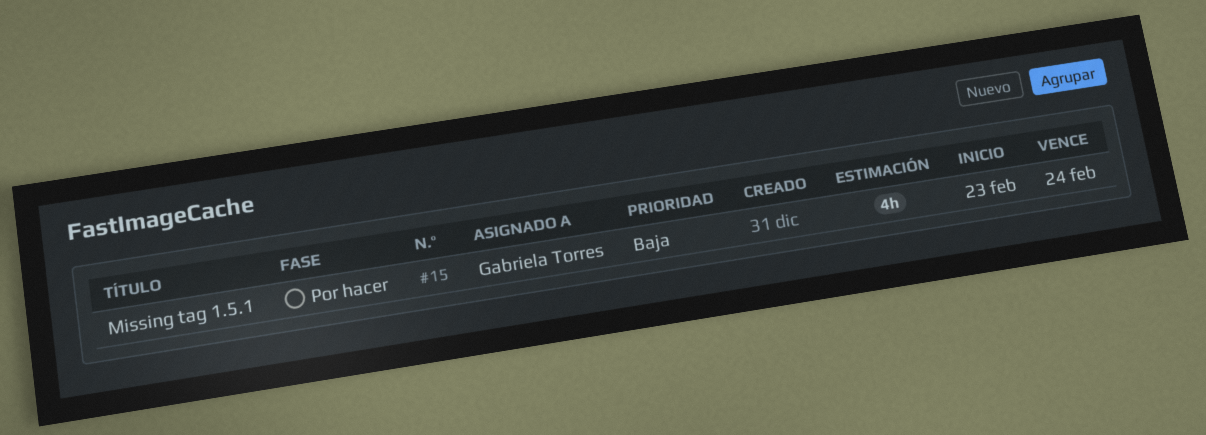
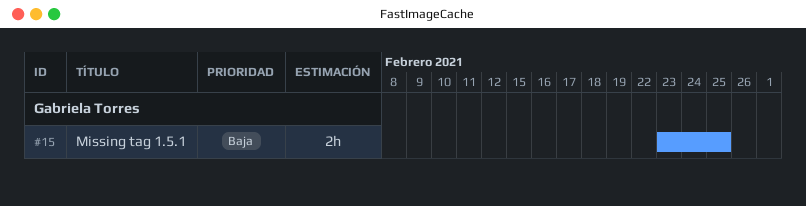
#15, estimate: 4h -> 2h
#15, due: Feb 24 -> Feb 25

